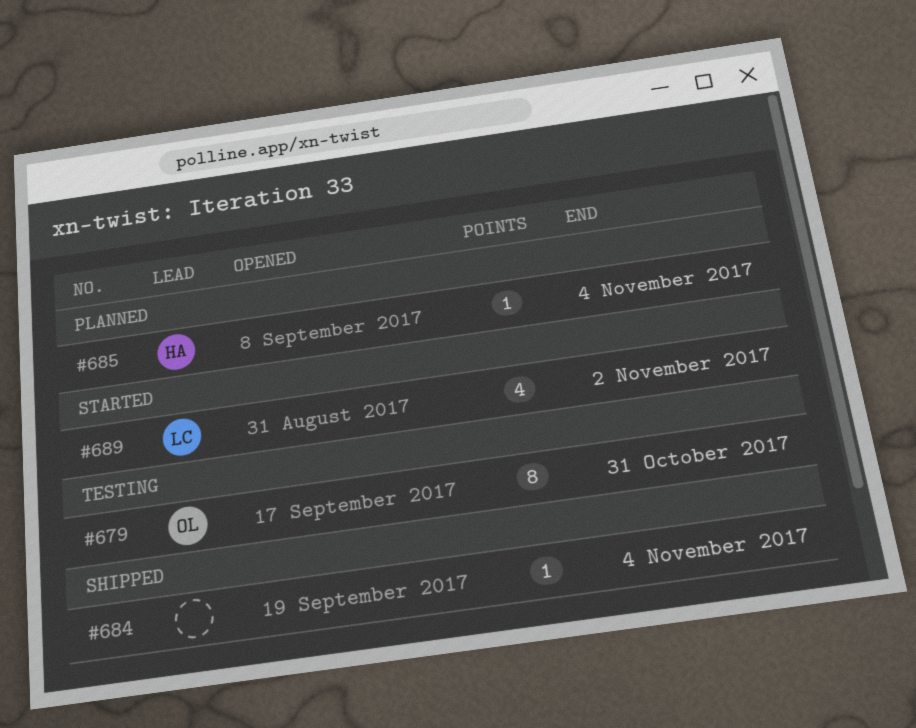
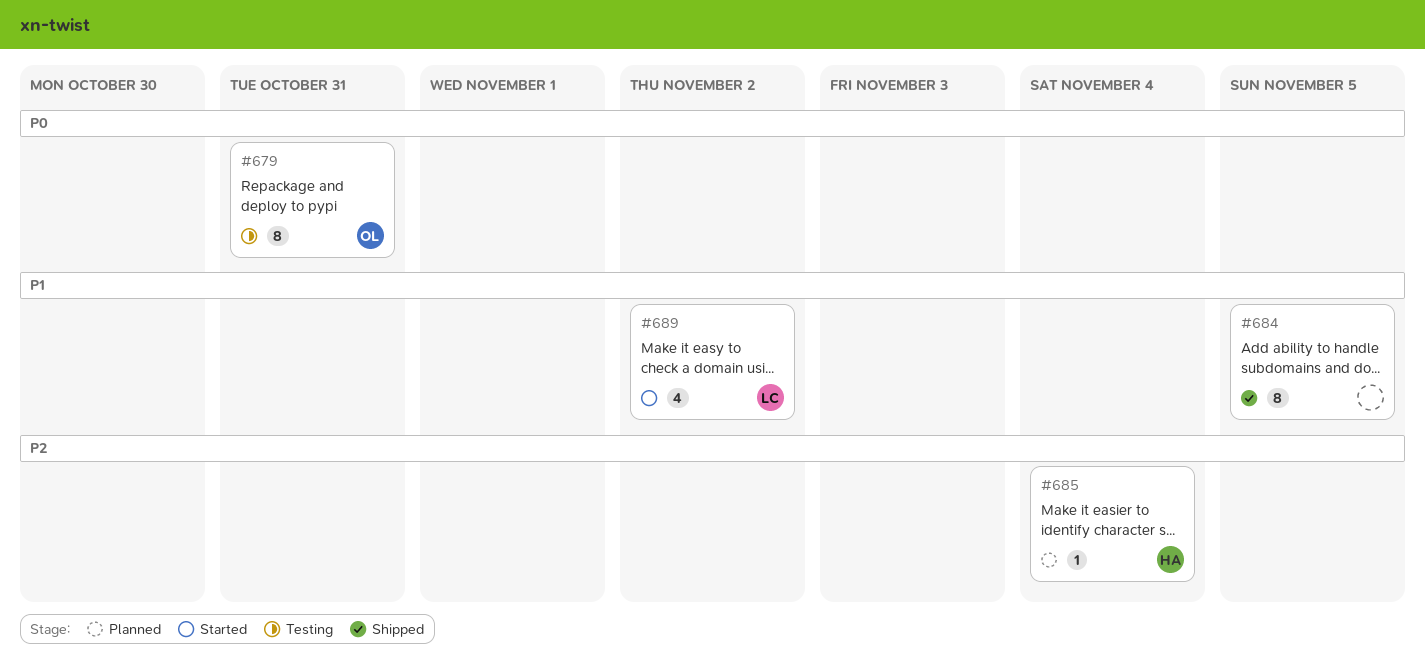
#684, estimate: 1 -> 8
#684, due: Nov 4 -> Nov 5

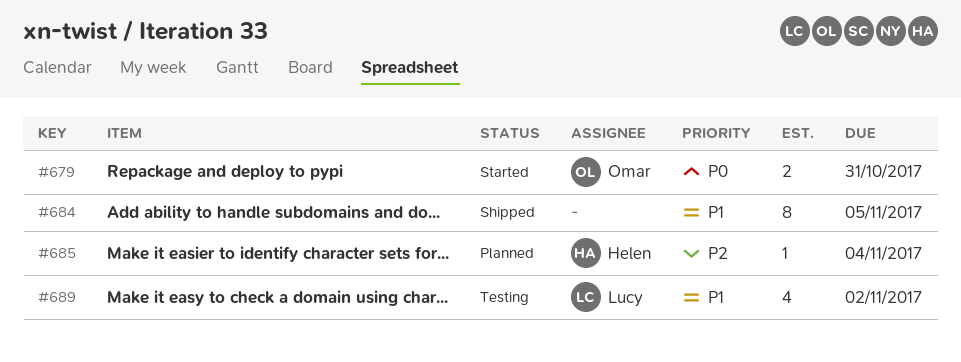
#679, status: Testing -> Started
#679, estimate: 8 -> 2
#689, status: Started -> Testing

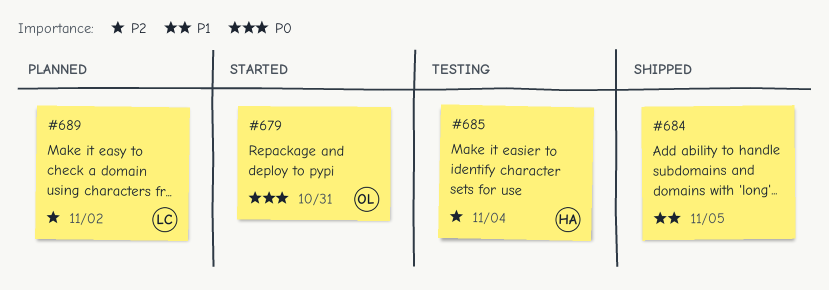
#685, status: Planned -> Testing
#689, status: Testing -> Planned
#689, priority: P1 -> P2

